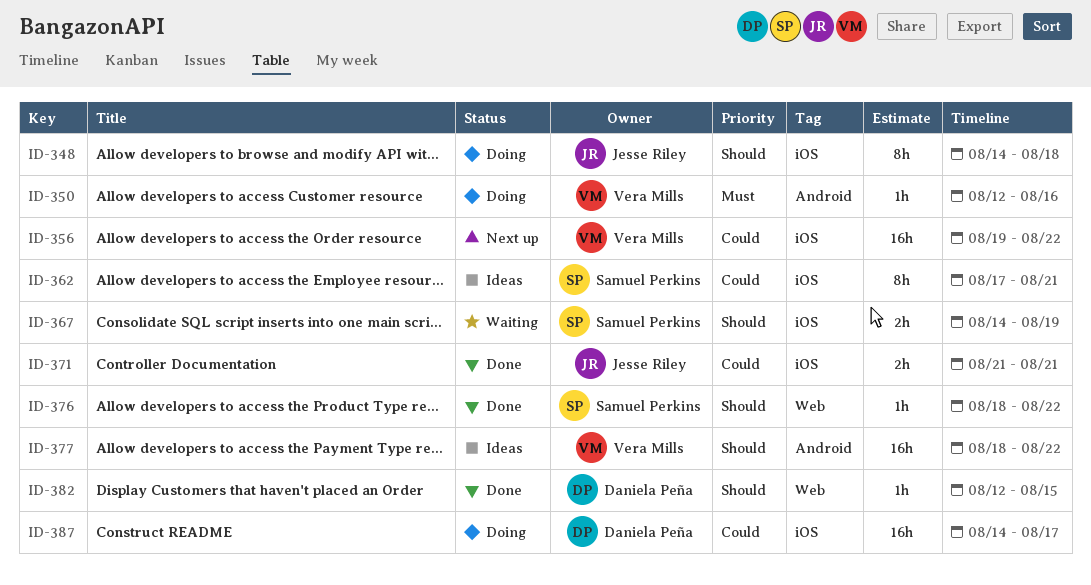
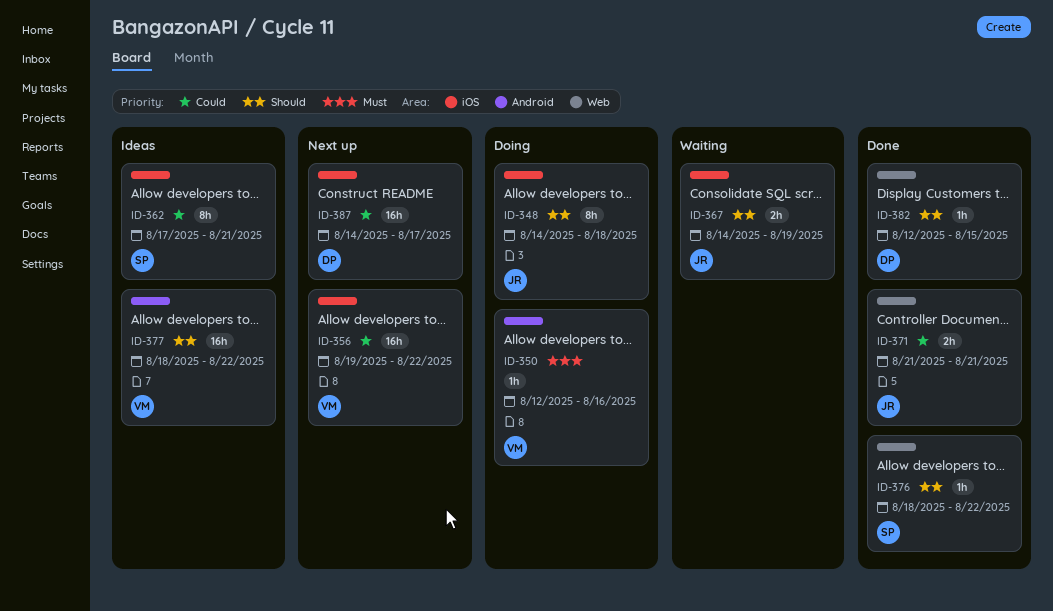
ID-367, owner: Samuel Perkins -> Jesse Riley
ID-371, label: iOS -> Web
ID-387, status: Doing -> Next up

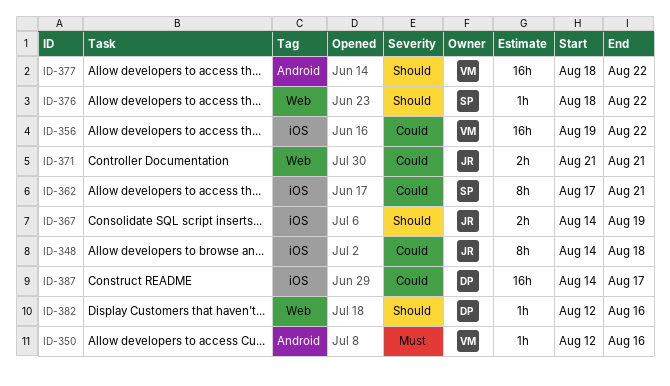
ID-348, priority: Should -> Could
ID-382, due: Aug 15 -> Aug 16

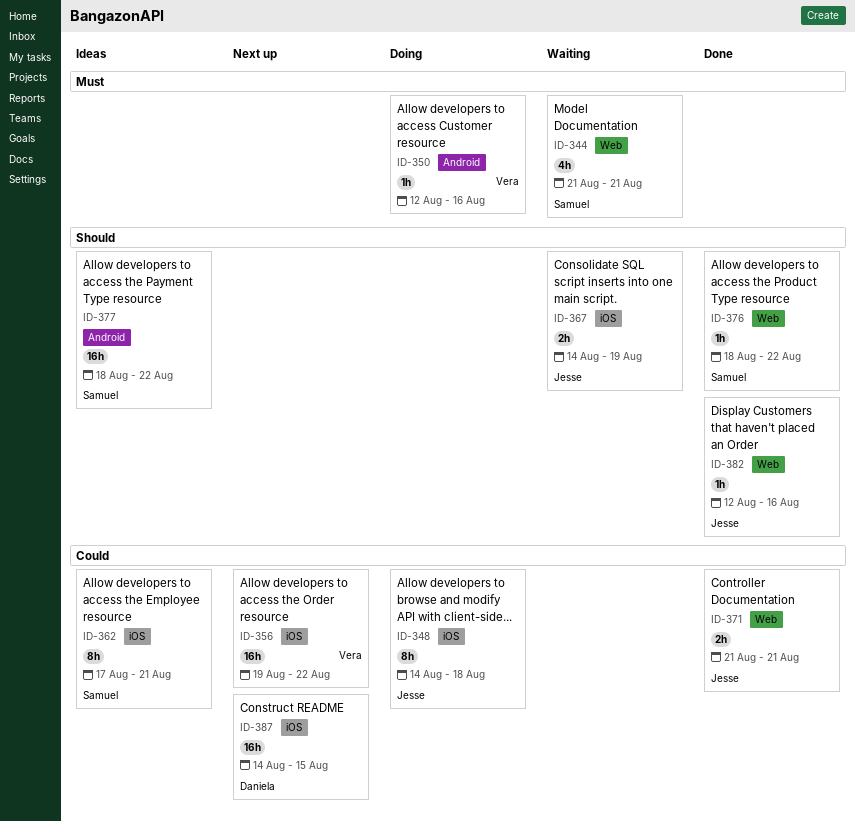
ID-344: none -> present
ID-377, owner: Vera -> Samuel
ID-382, owner: Daniela -> Jesse
ID-387, due: Aug 17 -> Aug 15

